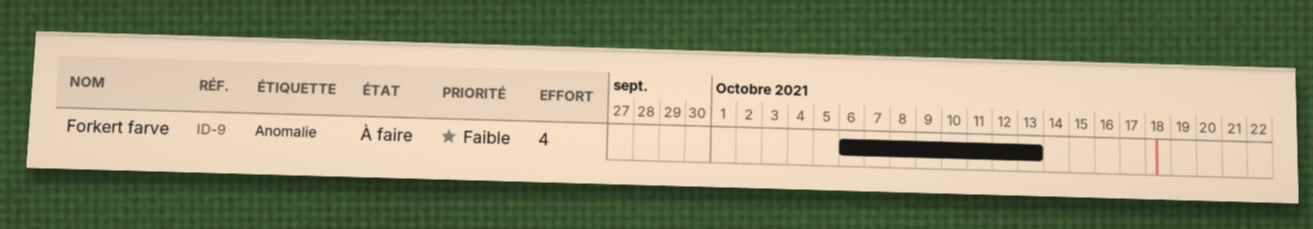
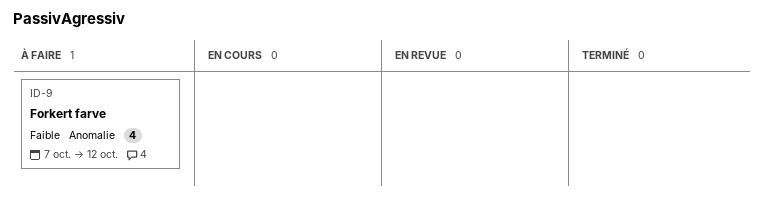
ID-9, start: Oct 6 -> Oct 7
ID-9, due: Oct 13 -> Oct 12

